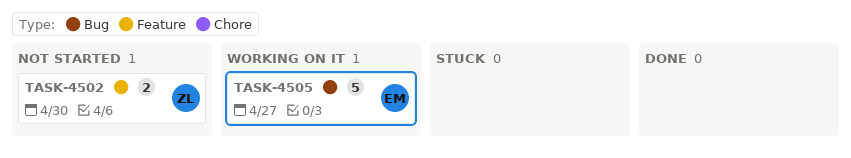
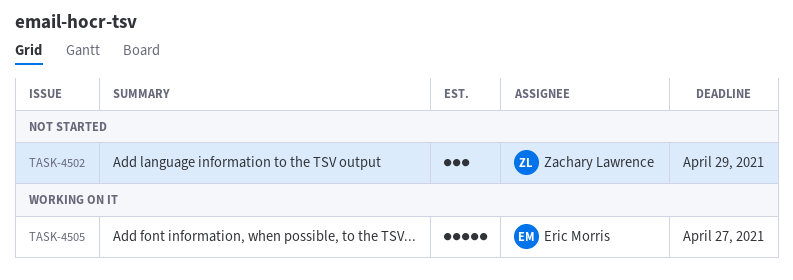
TASK-4502, estimate: 2 -> 3
TASK-4502, due: Apr 30 -> Apr 29

